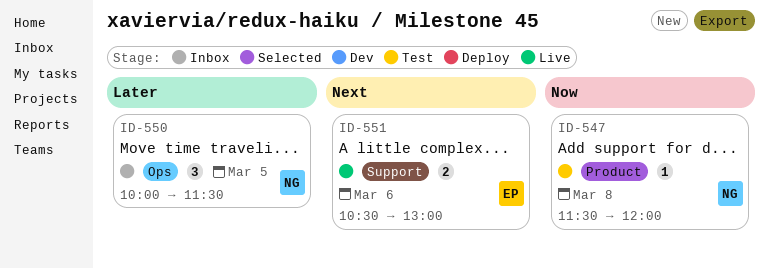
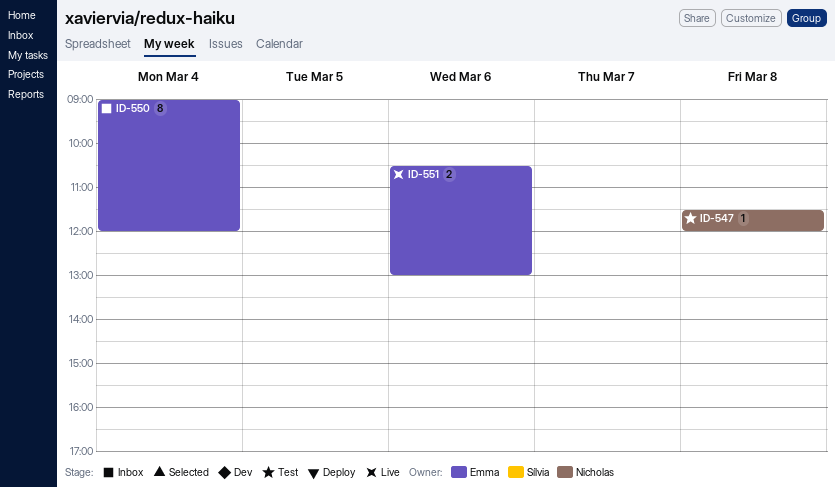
ID-550, owner: Nicholas -> Emma
ID-550, estimate: 3 -> 8
ID-550, day: Mar 5 -> Mar 4
ID-550, begins: 10:00 -> 09:00
ID-550, ends: 11:30 -> 12:00

